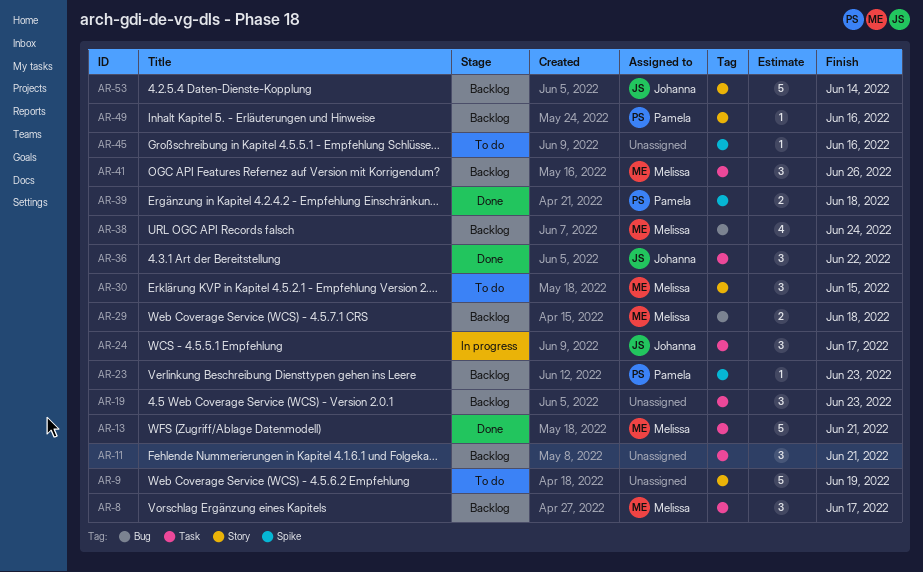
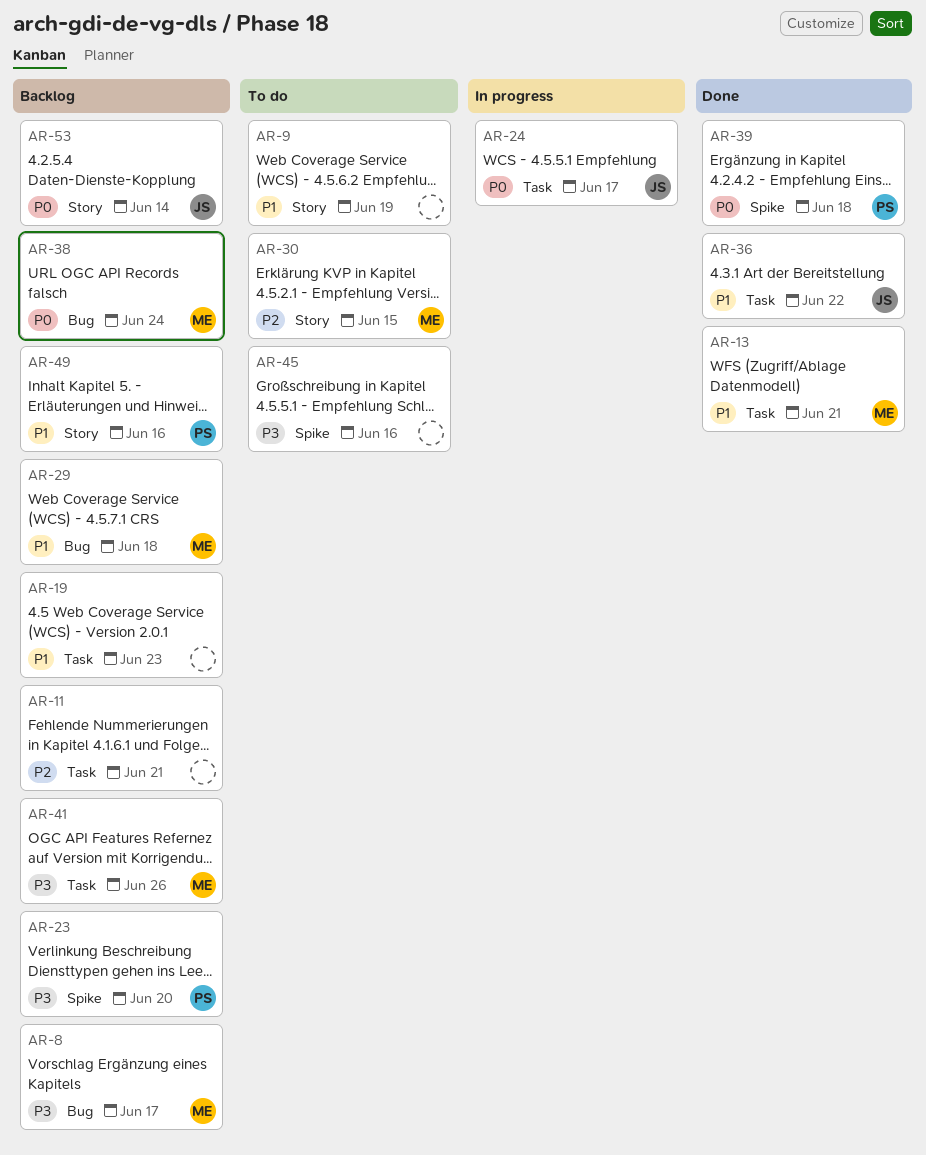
AR-8, label: Task -> Bug
AR-23, due: Jun 23 -> Jun 20

